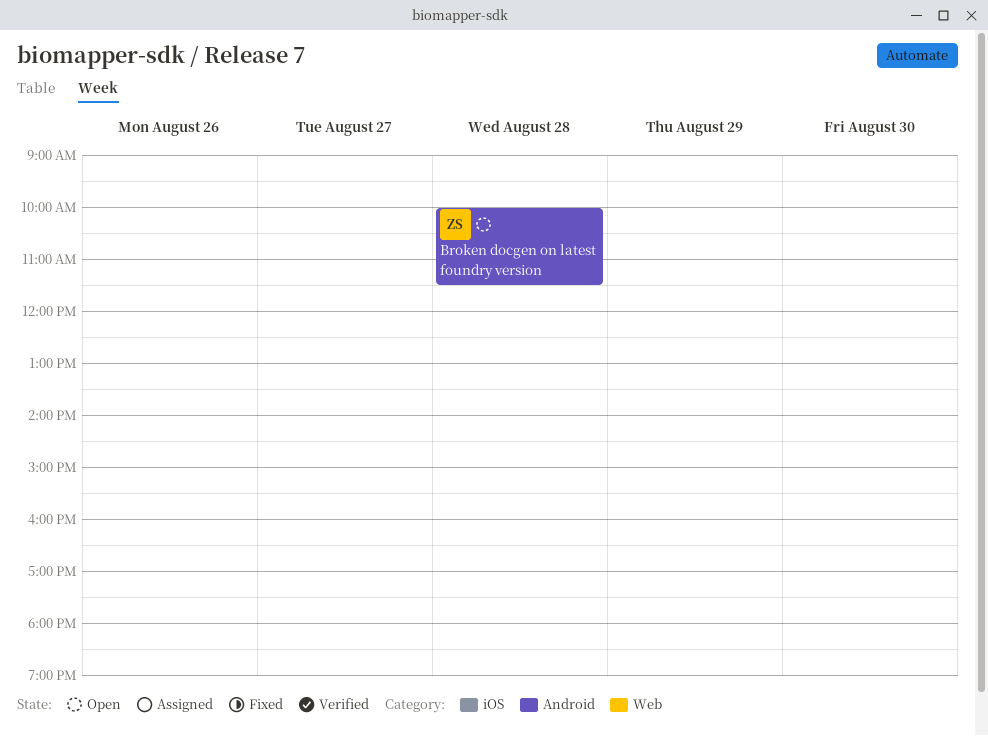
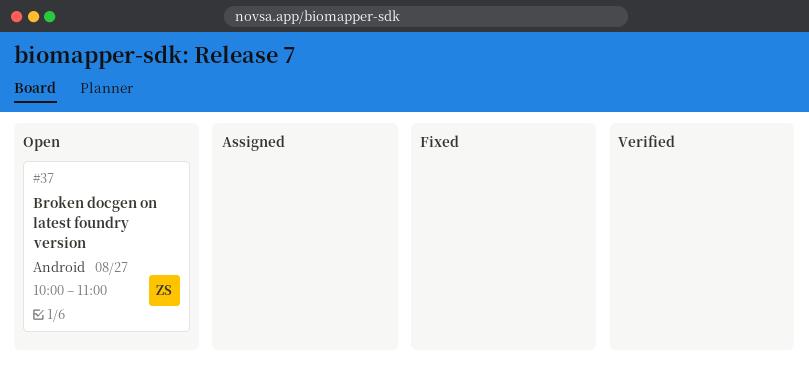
Broken docgen on latest foundry version, day: Aug 28 -> Aug 27
Broken docgen on latest foundry version, ends: 11:30 -> 11:00

